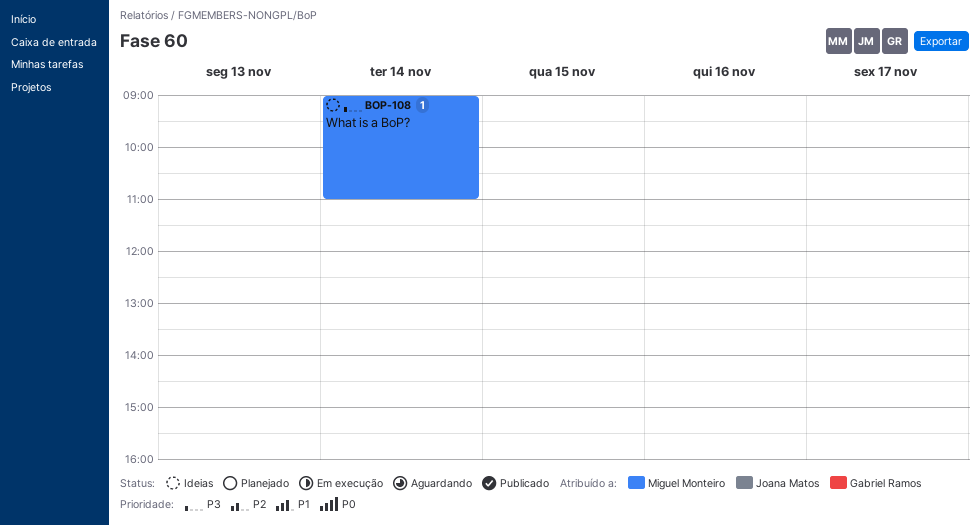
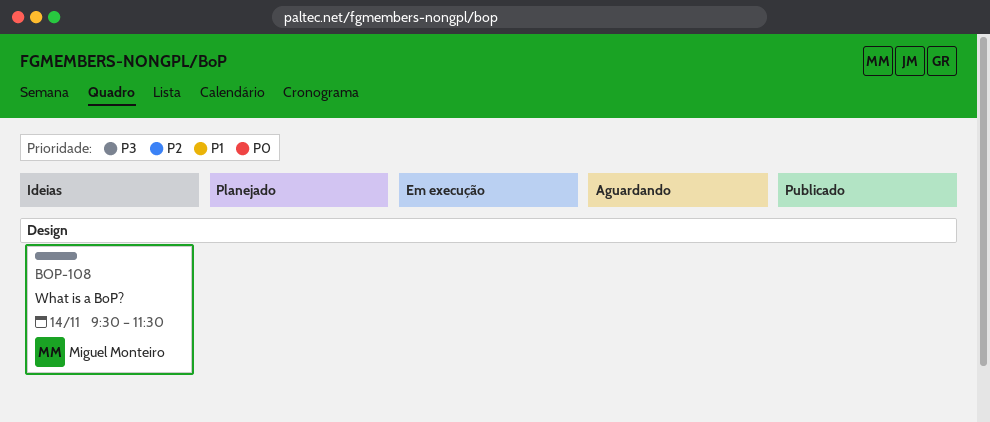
BOP-108, begins: 09:00 -> 09:30
BOP-108, ends: 11:00 -> 11:30

